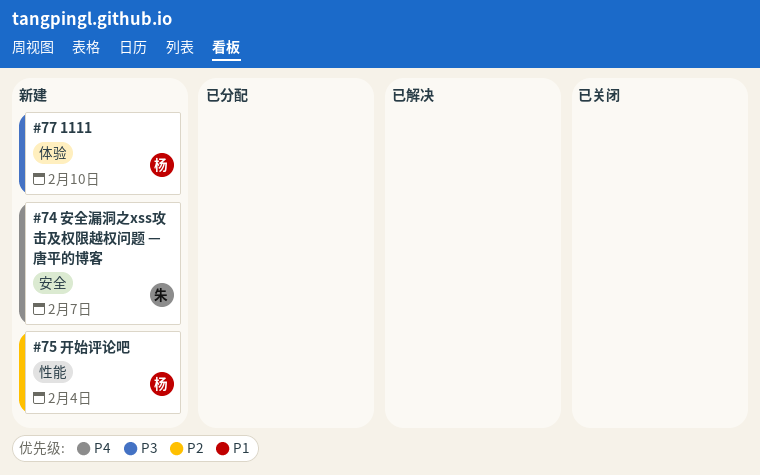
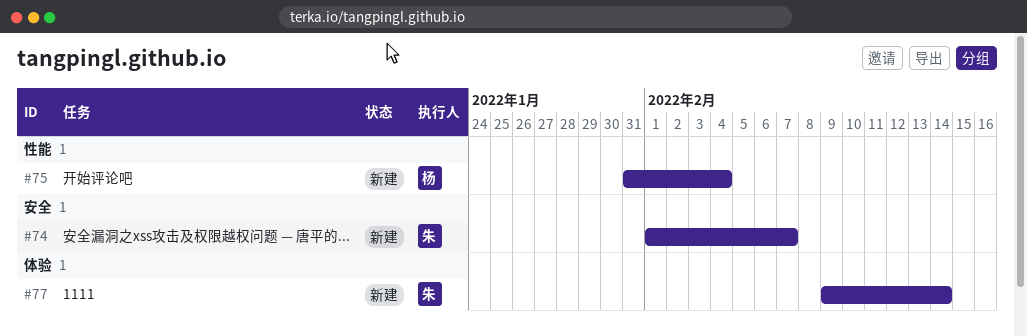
#77, owner: 杨 -> 朱
#77, due: Feb 10 -> Feb 14

